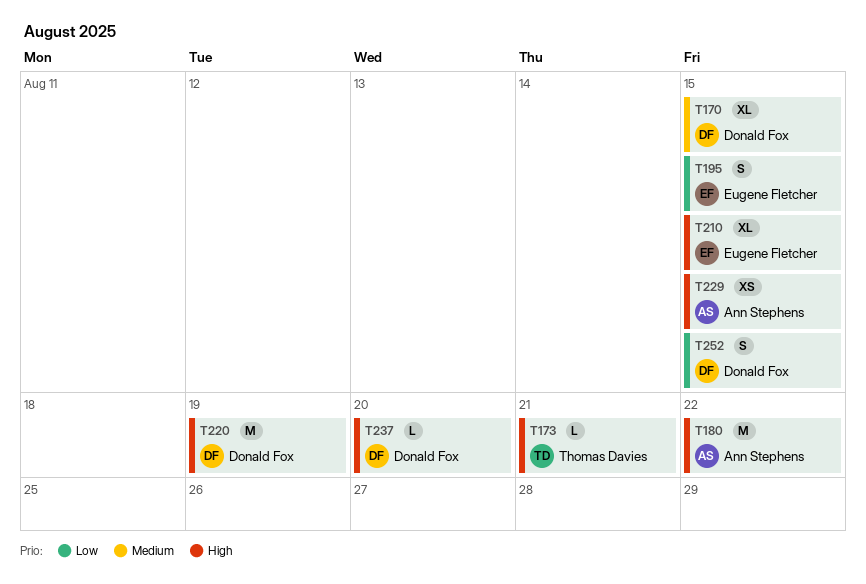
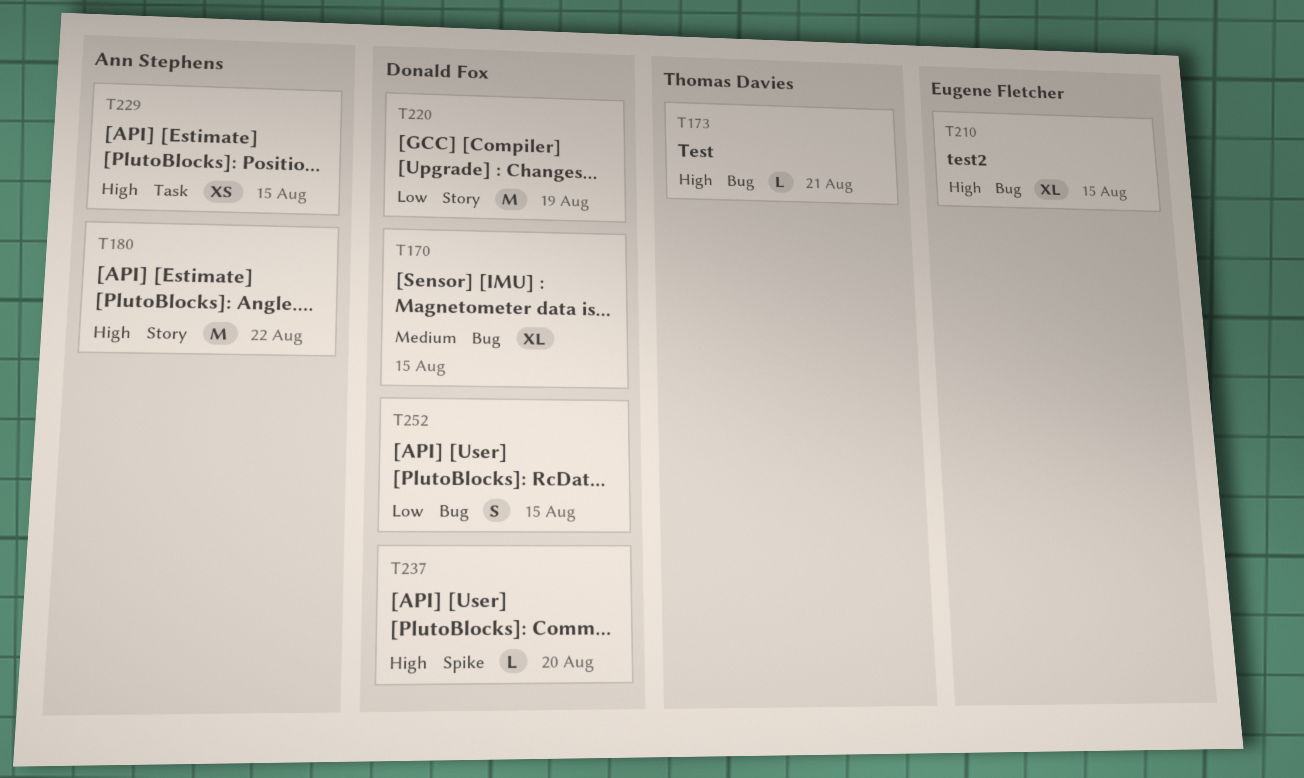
T195: present -> none
T220, priority: High -> Low

